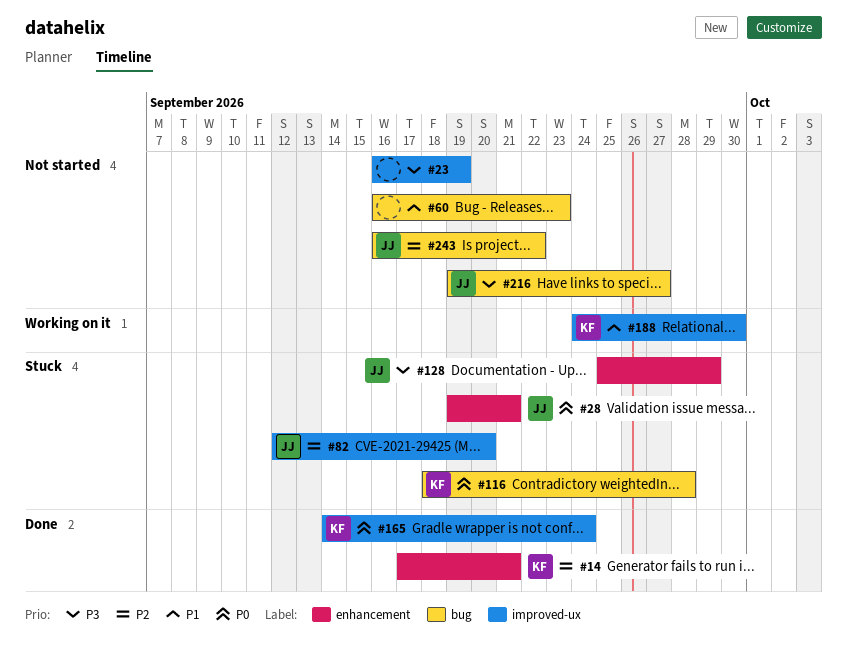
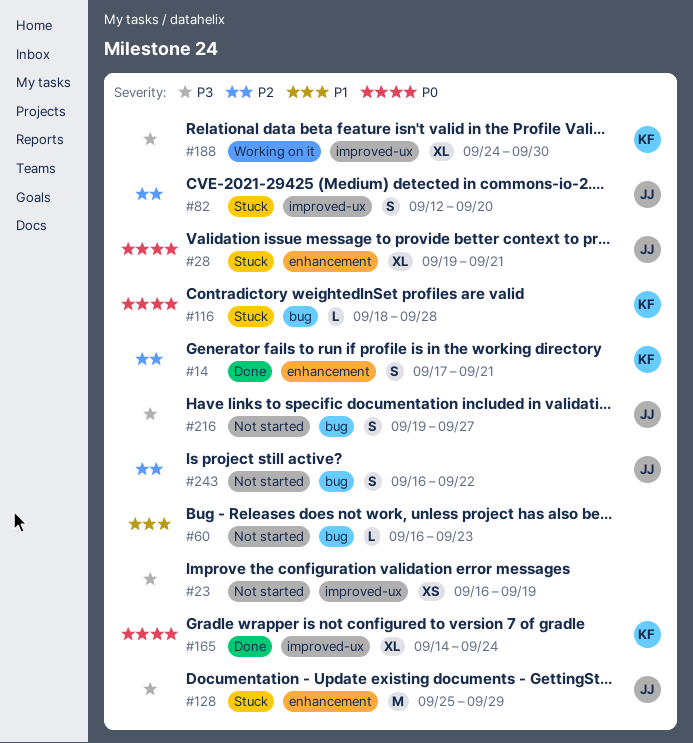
#188, priority: P1 -> P3

